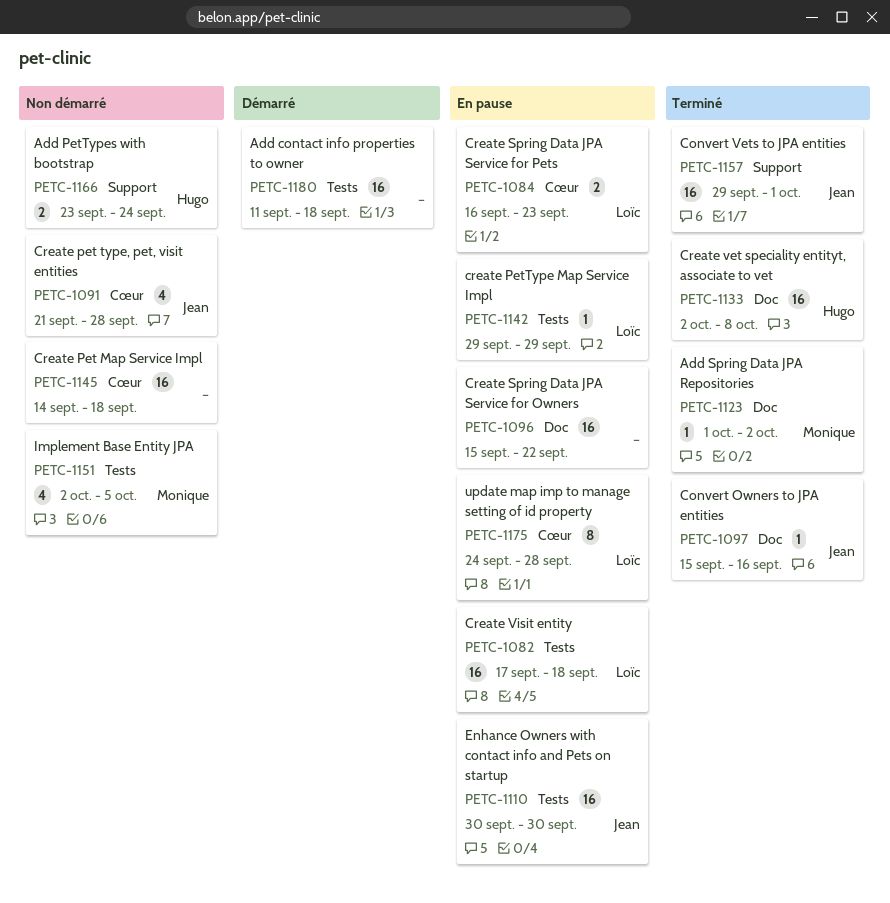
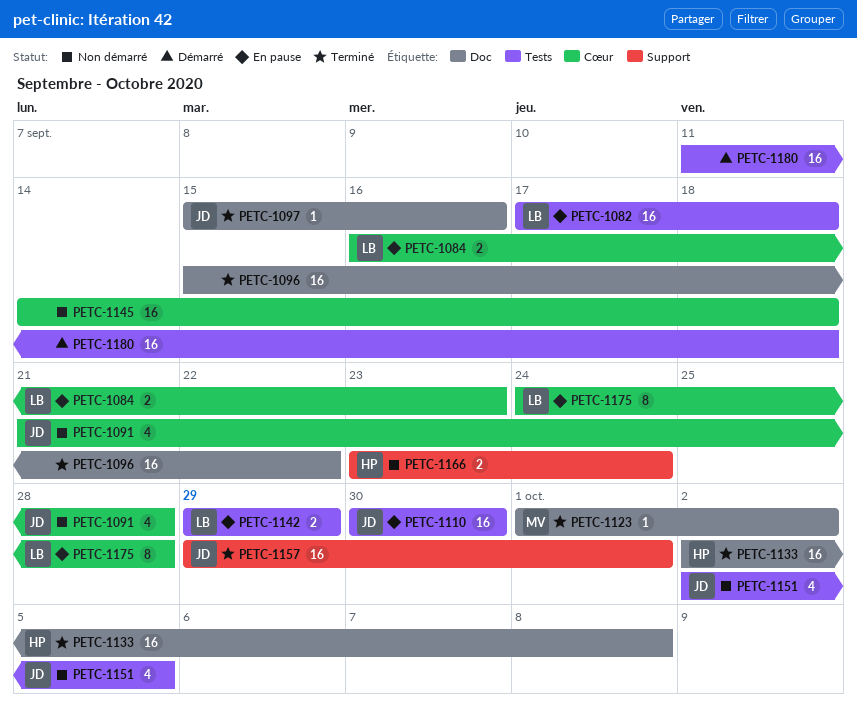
PETC-1096, status: En pause -> Terminé
PETC-1142, estimate: 1 -> 2
PETC-1151, owner: Monique -> Jean

